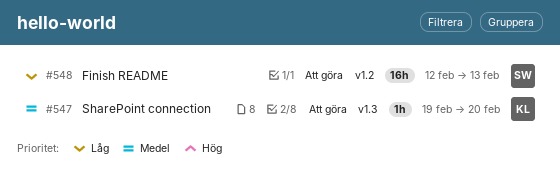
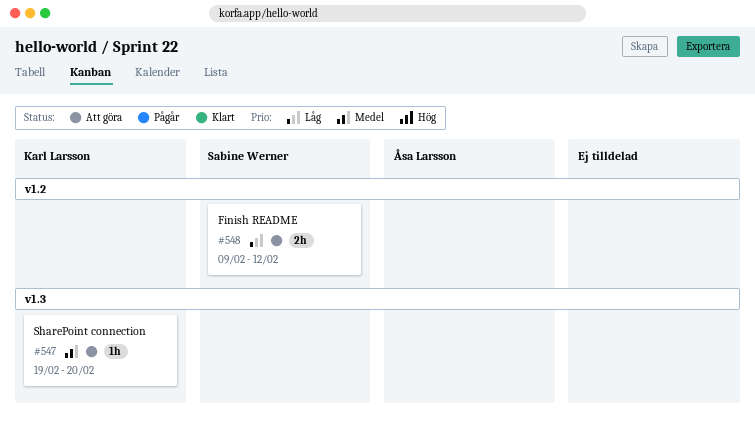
#548, estimate: 16h -> 2h
#548, start: Feb 12 -> Feb 9
#548, due: Feb 13 -> Feb 12

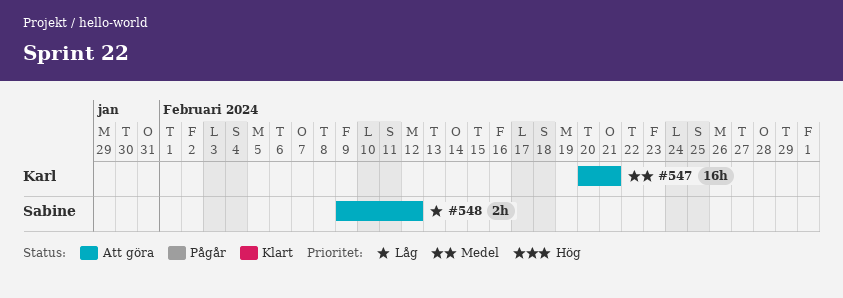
#547, estimate: 1h -> 16h
#547, start: Feb 19 -> Feb 20
#547, due: Feb 20 -> Feb 21

